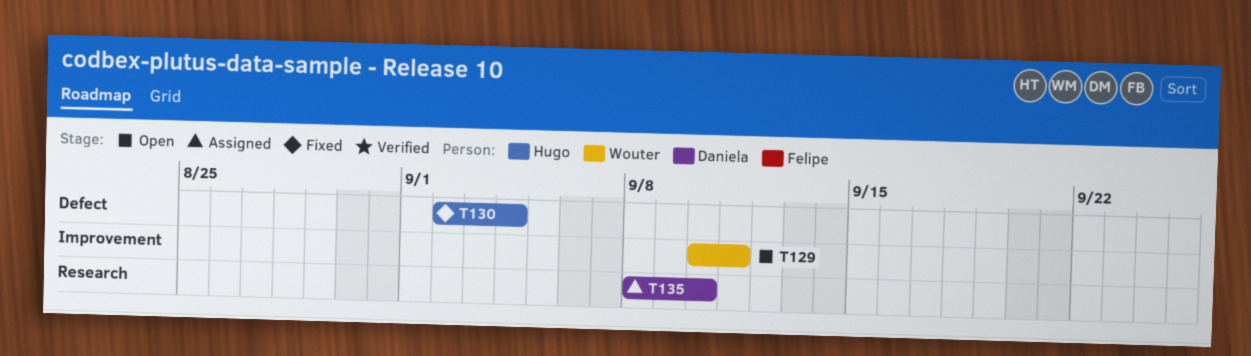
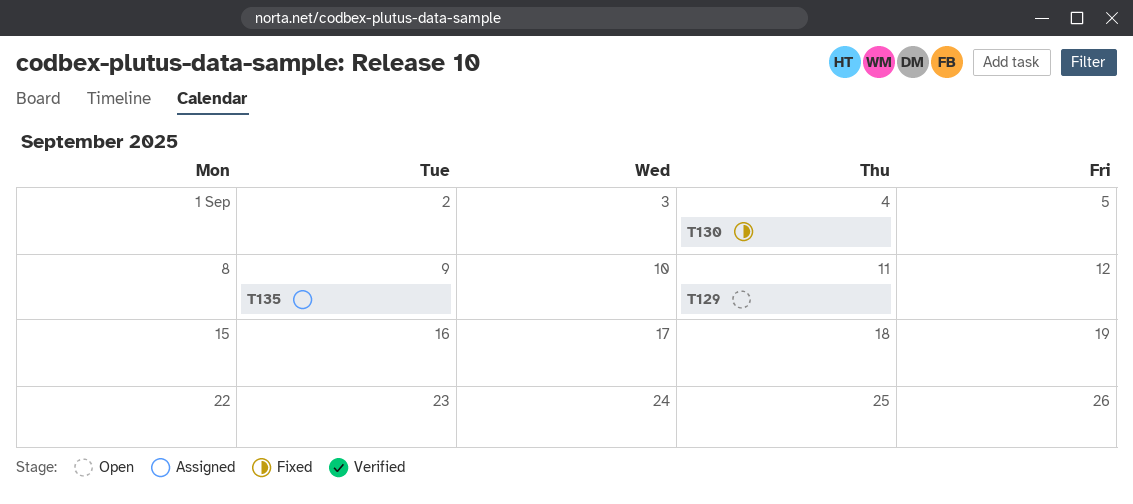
T135, due: Sep 10 -> Sep 9

